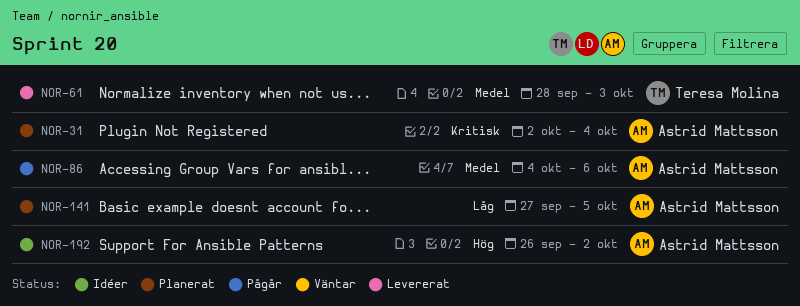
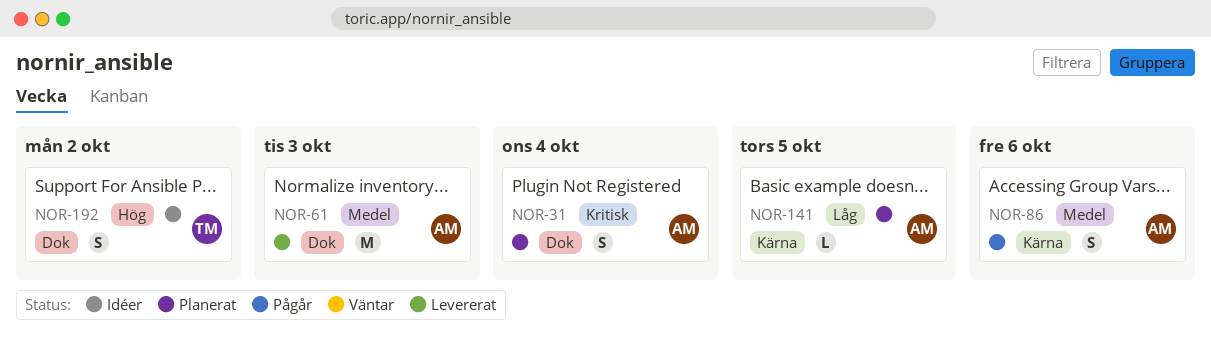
NOR-61, owner: Teresa Molina -> Astrid Mattsson
NOR-192, owner: Astrid Mattsson -> Teresa Molina

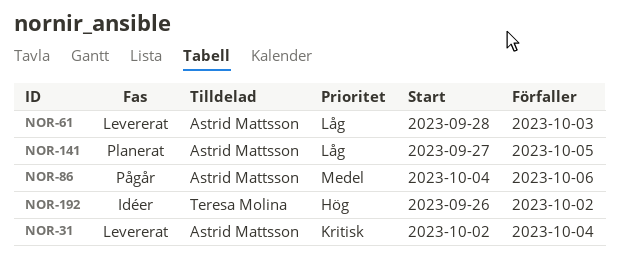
NOR-31, status: Planerat -> Levererat
NOR-61, priority: Medel -> Låg

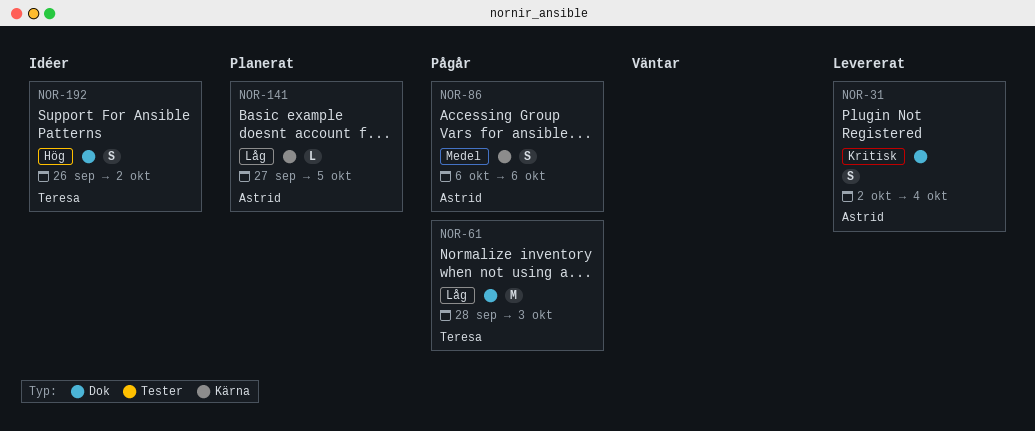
NOR-61, status: Levererat -> Pågår
NOR-61, owner: Astrid Mattsson -> Teresa Molina
NOR-86, start: Oct 4 -> Oct 6

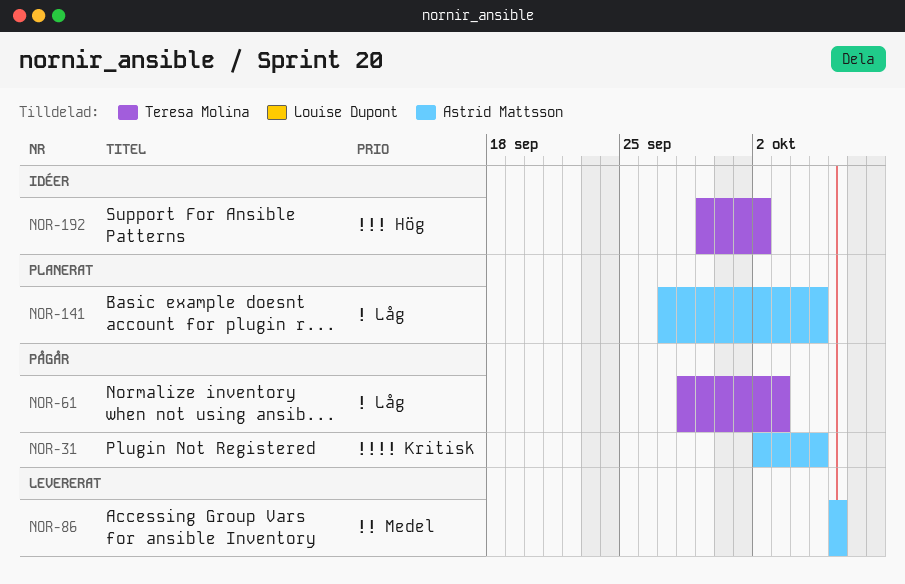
NOR-31, status: Levererat -> Pågår
NOR-31, due: Oct 4 -> Oct 5
NOR-86, status: Pågår -> Levererat
NOR-192, start: Sep 26 -> Sep 29

